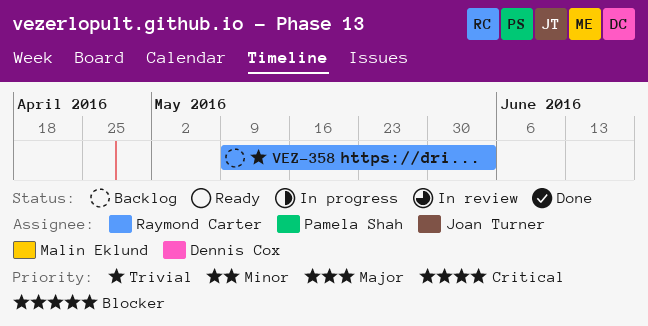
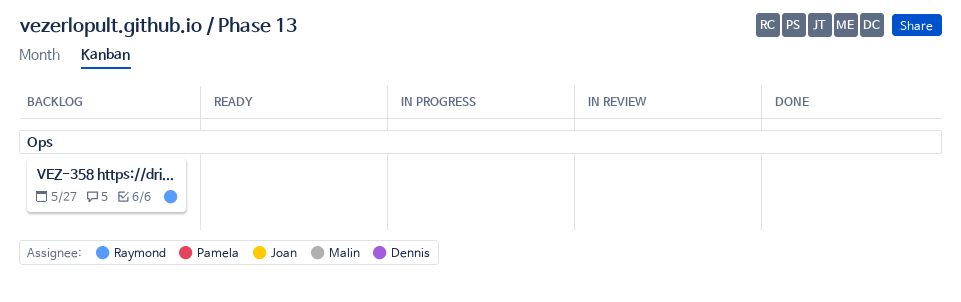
VEZ-358, due: Jun 3 -> May 27

